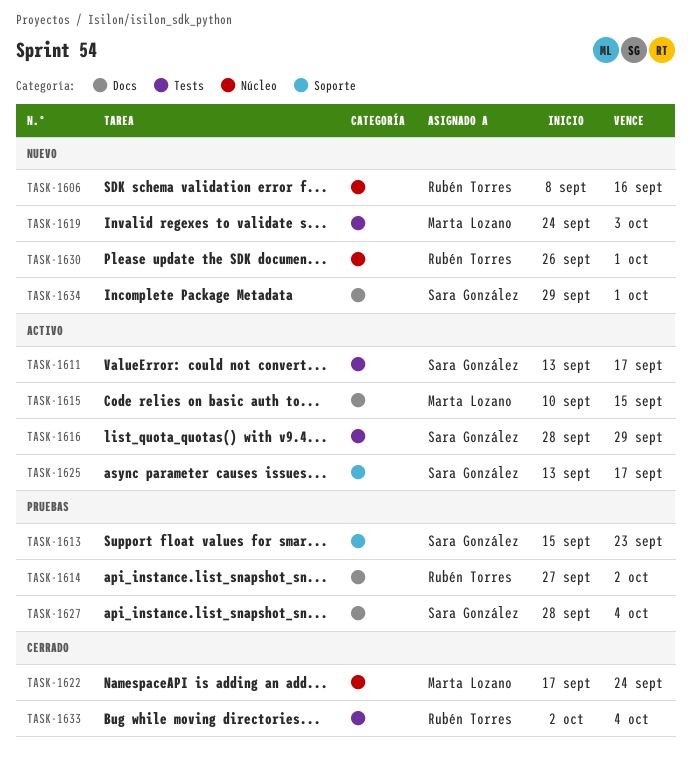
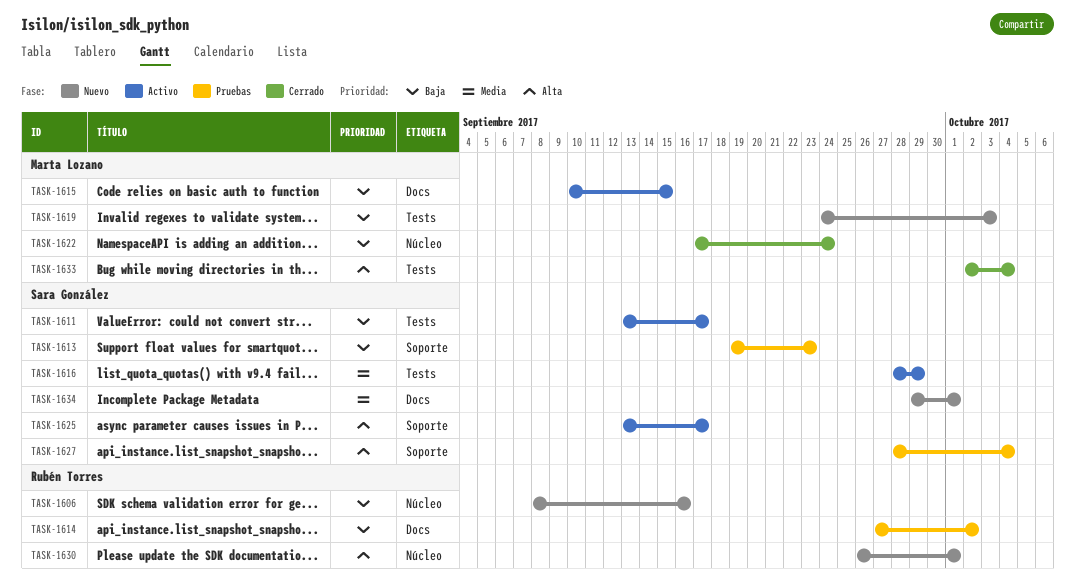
TASK-1613, start: Sep 15 -> Sep 19
TASK-1627, label: Docs -> Soporte
TASK-1633, owner: Rubén Torres -> Marta Lozano

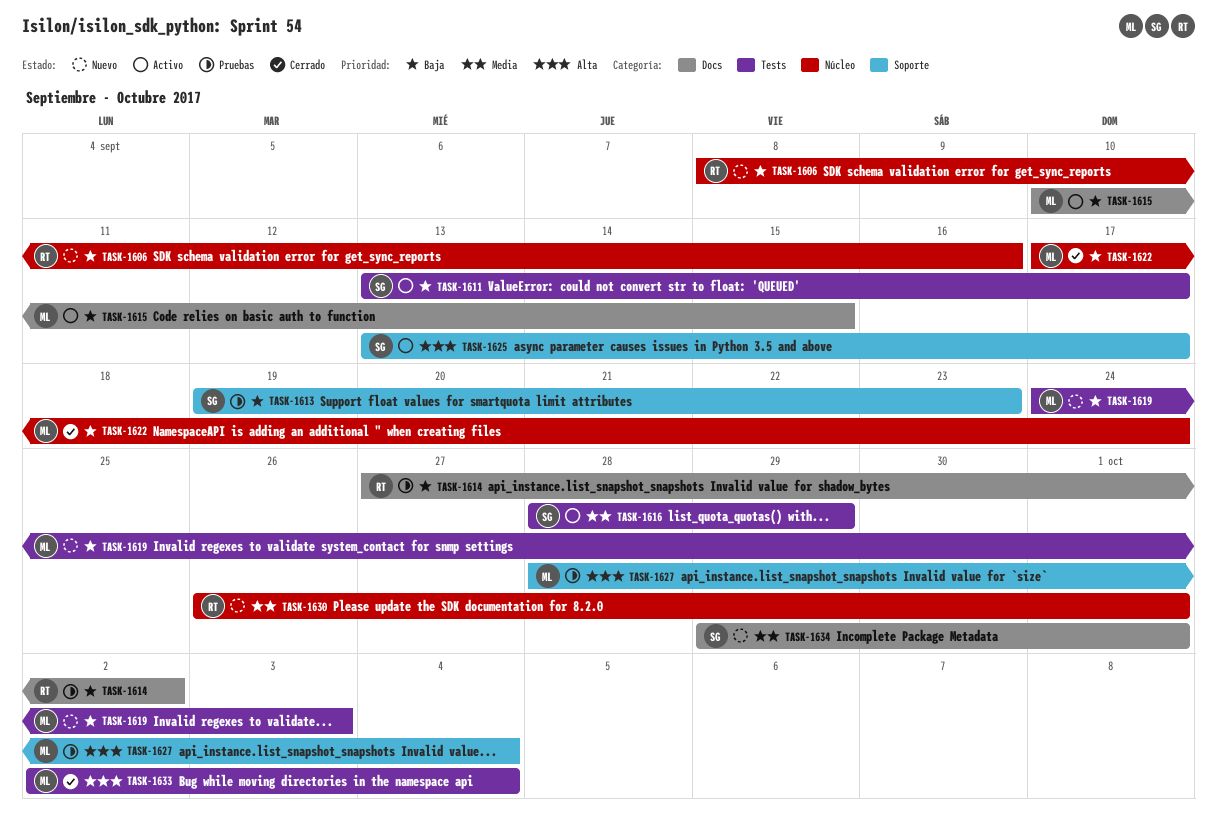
TASK-1627, owner: Sara González -> Marta Lozano
TASK-1630, priority: Alta -> Media

